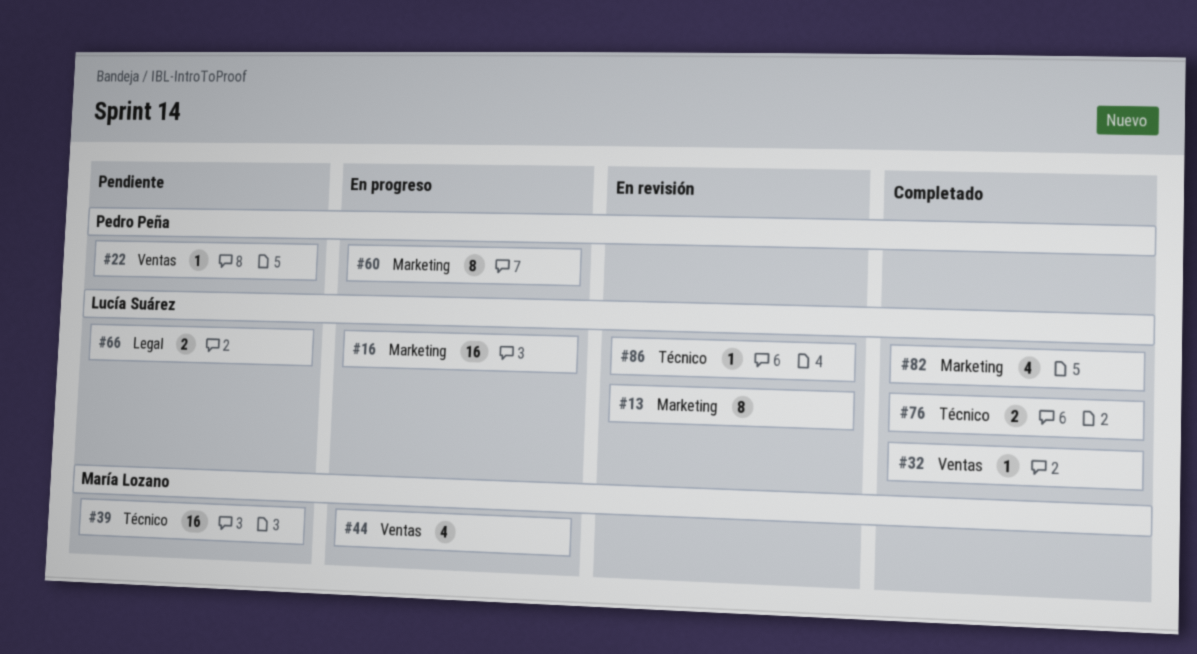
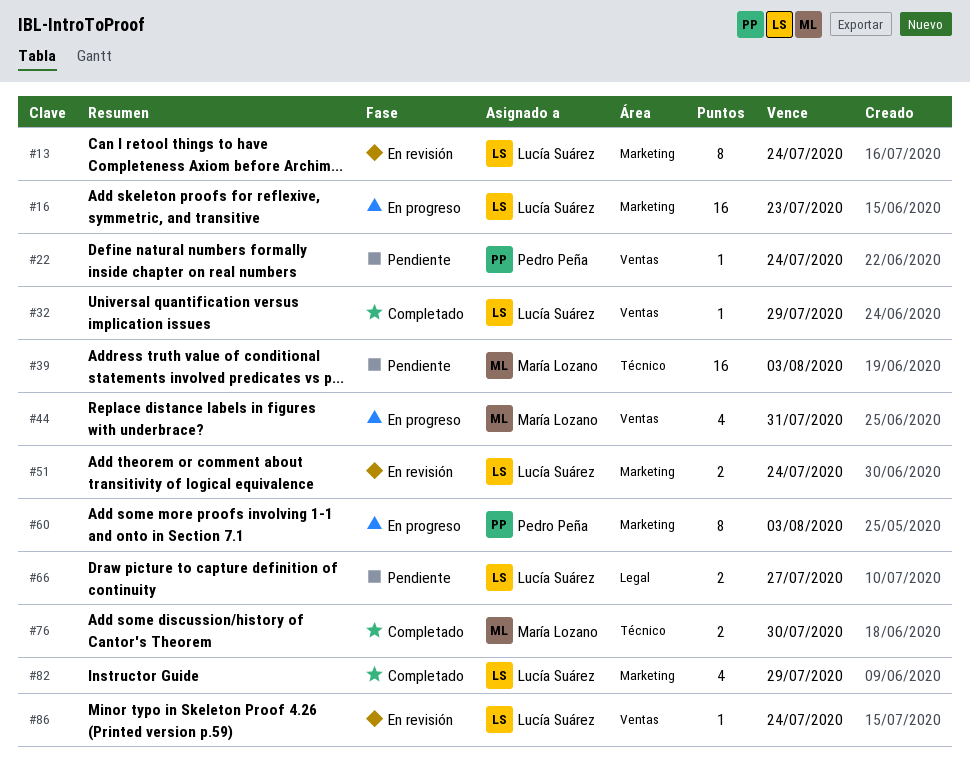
#51: none -> present
#76, owner: Lucía Suárez -> María Lozano
#86, label: Técnico -> Ventas

